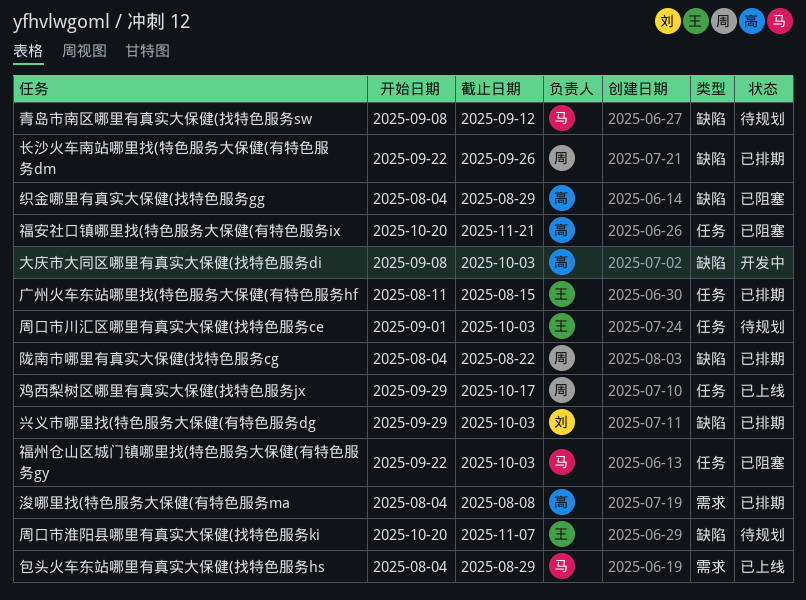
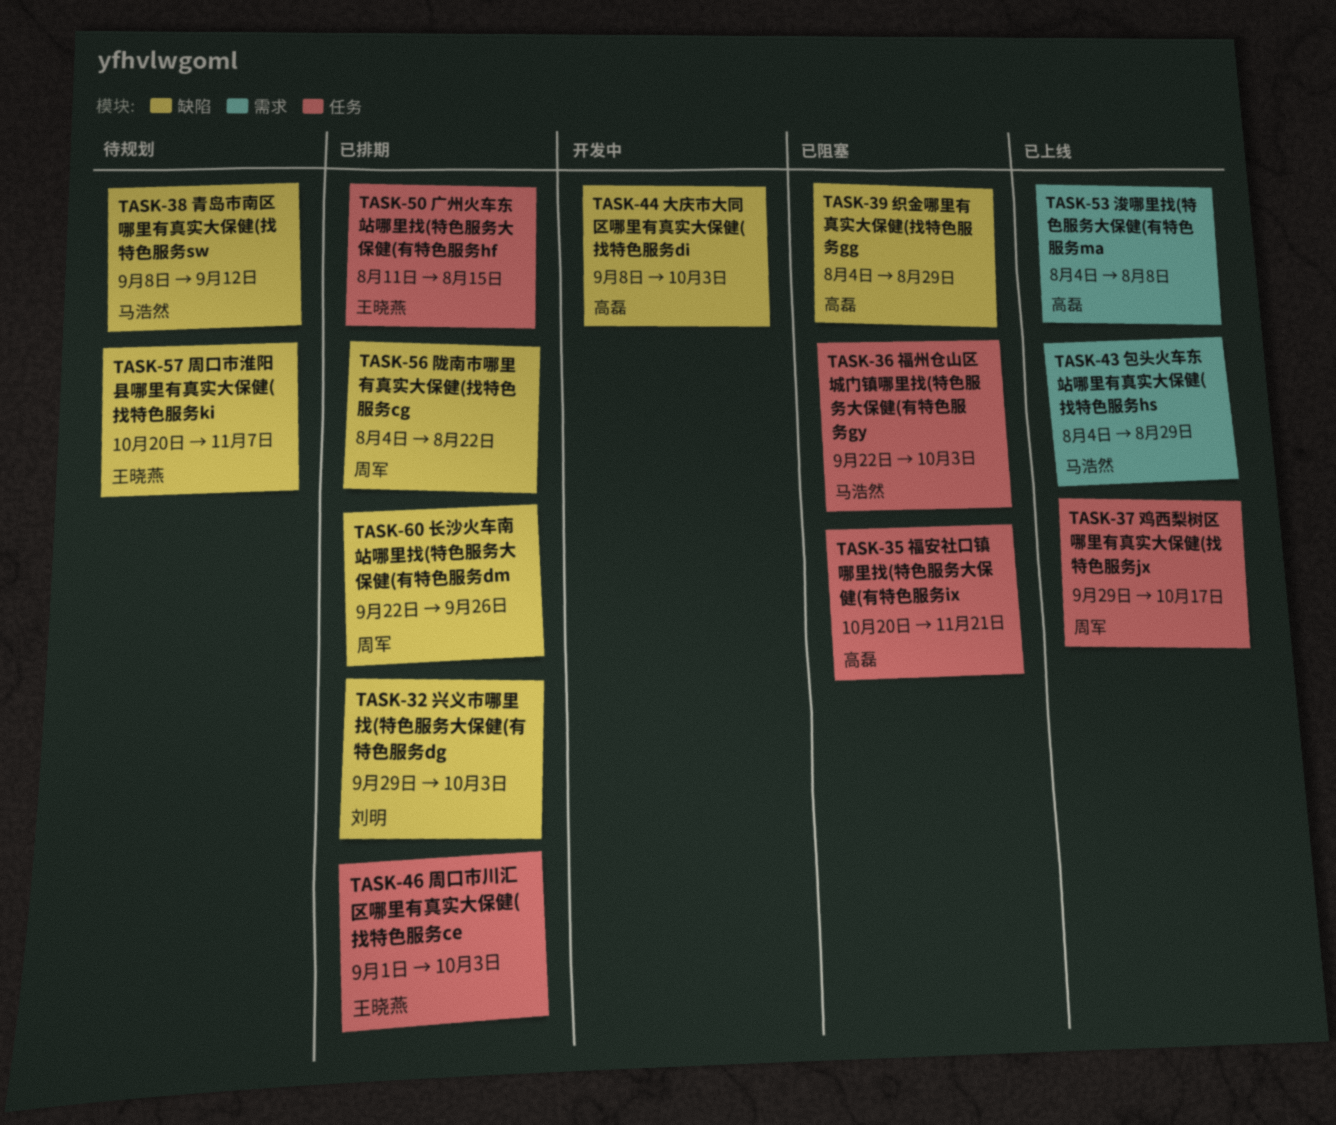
周口市川汇区哪里有真实大保健(找特色服务ce, status: 待规划 -> 已排期
浚哪里找(特色服务大保健(有特色服务ma, status: 已排期 -> 已上线

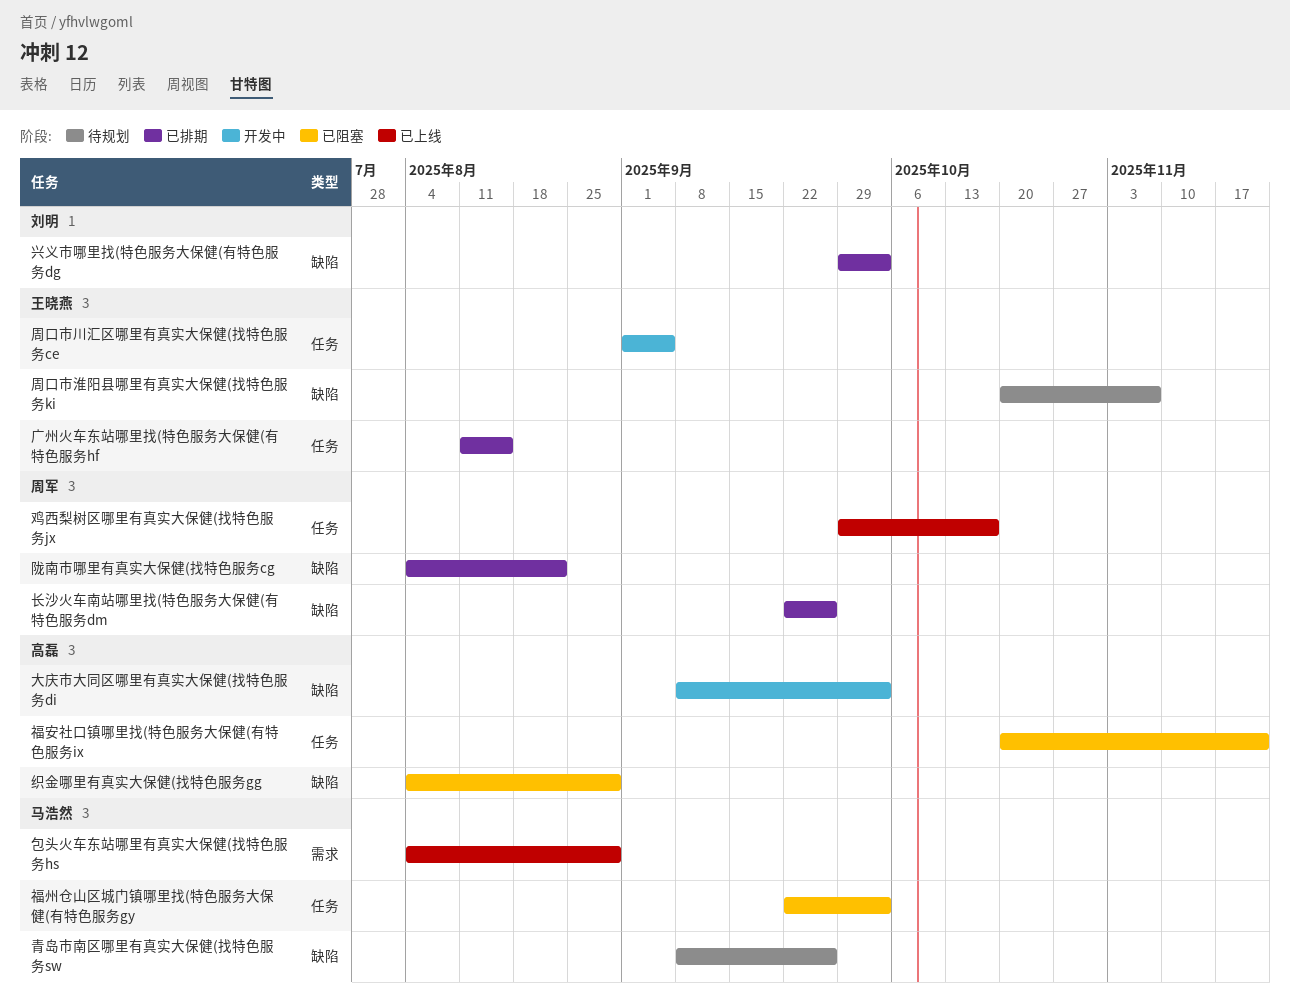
周口市川汇区哪里有真实大保健(找特色服务ce, status: 已排期 -> 开发中
周口市川汇区哪里有真实大保健(找特色服务ce, due: Oct 3 -> Sep 5
浚哪里找(特色服务大保健(有特色服务ma: present -> none
青岛市南区哪里有真实大保健(找特色服务sw, due: Sep 12 -> Sep 26

